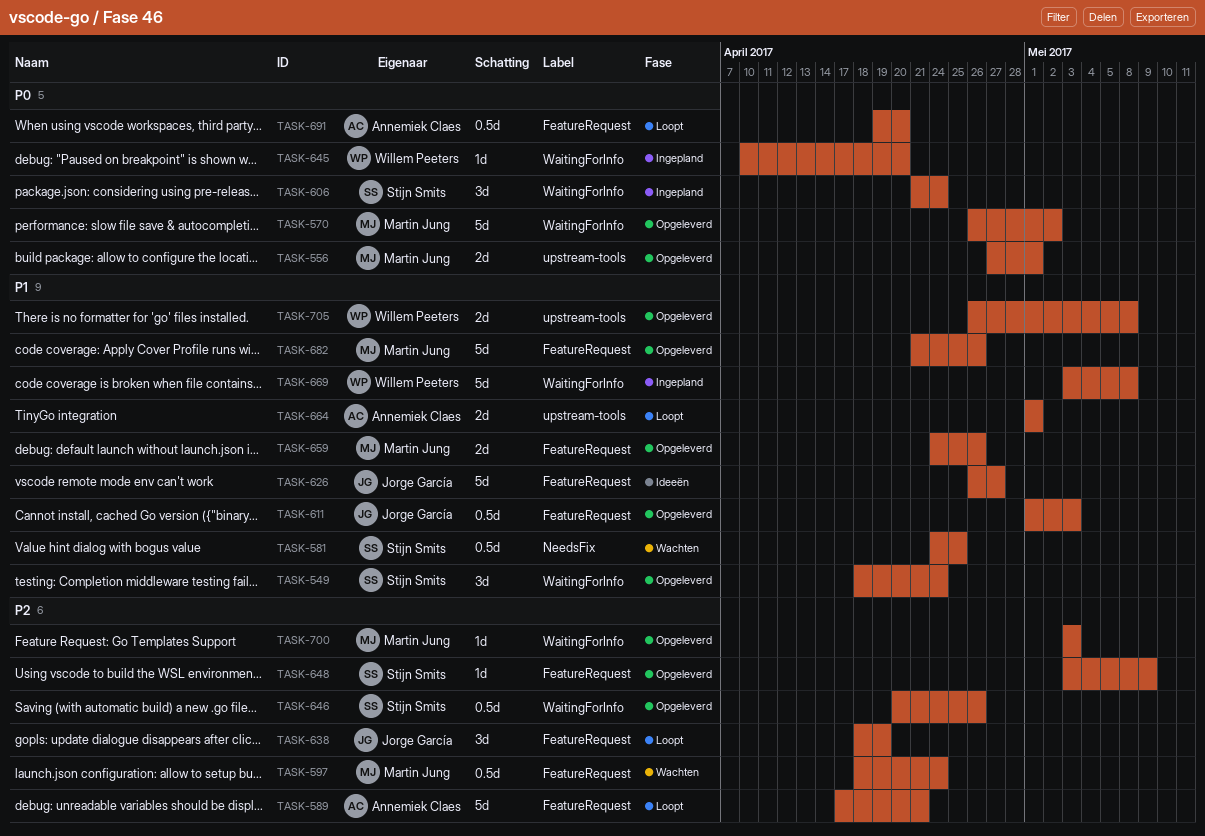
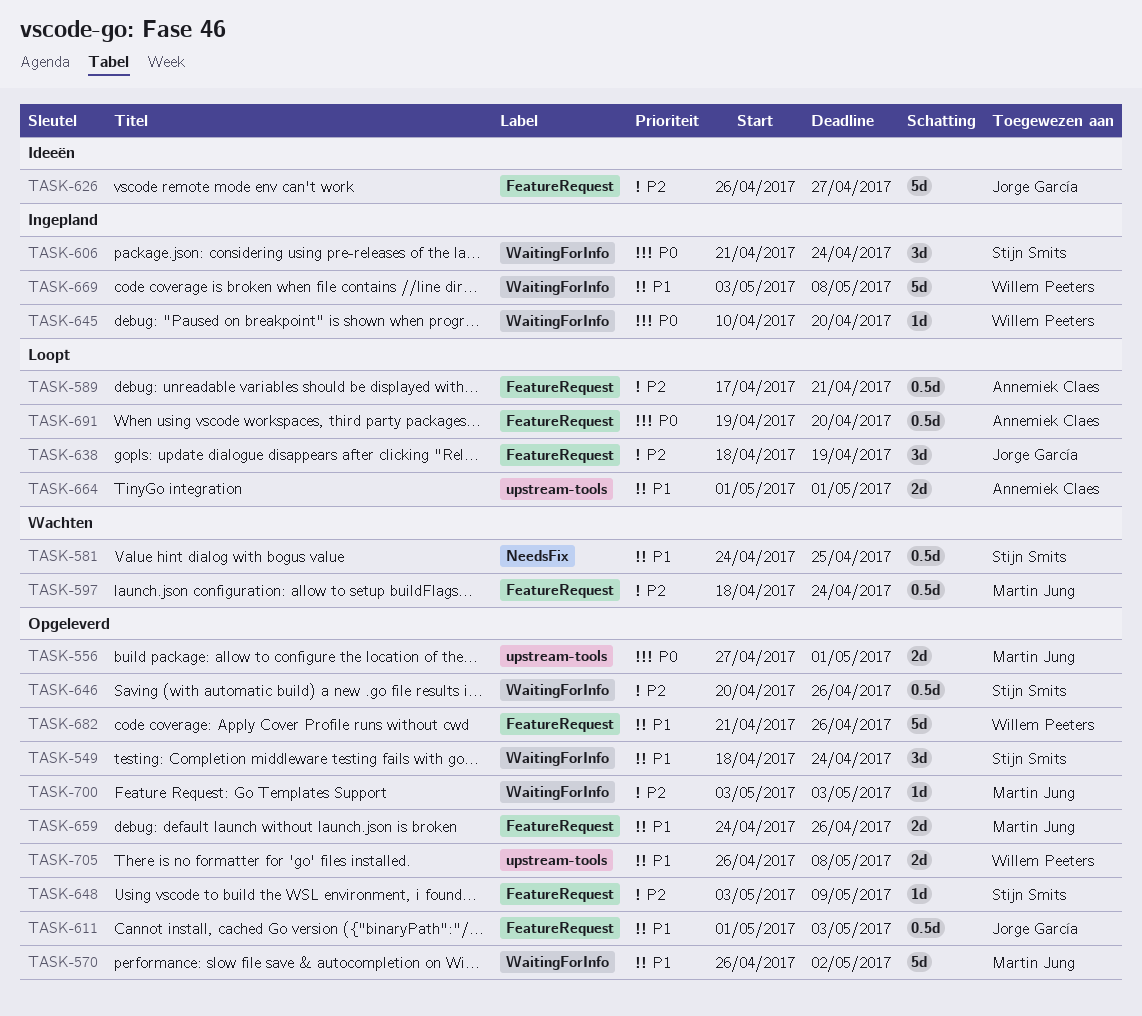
TASK-570, priority: P0 -> P1
TASK-589, estimate: 5d -> 0.5d
TASK-626, priority: P1 -> P2
TASK-682, owner: Martin Jung -> Willem Peeters

